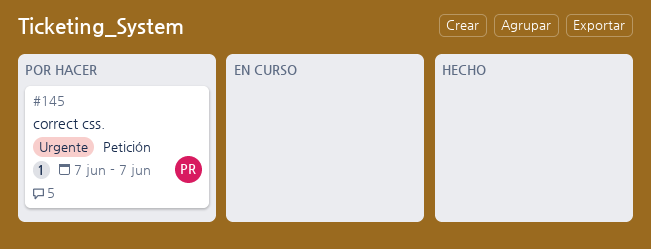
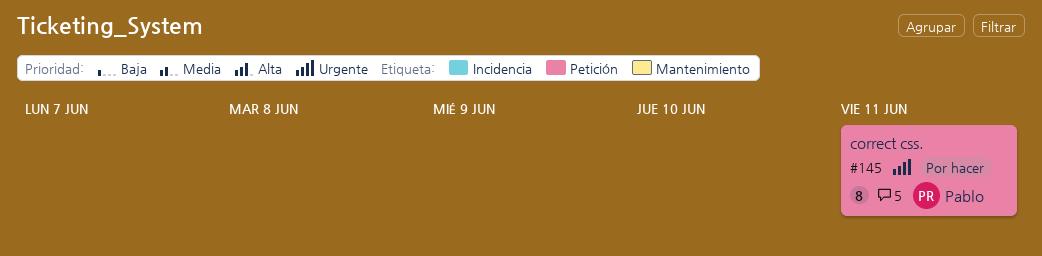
#145, estimate: 1 -> 8
#145, due: Jun 7 -> Jun 11

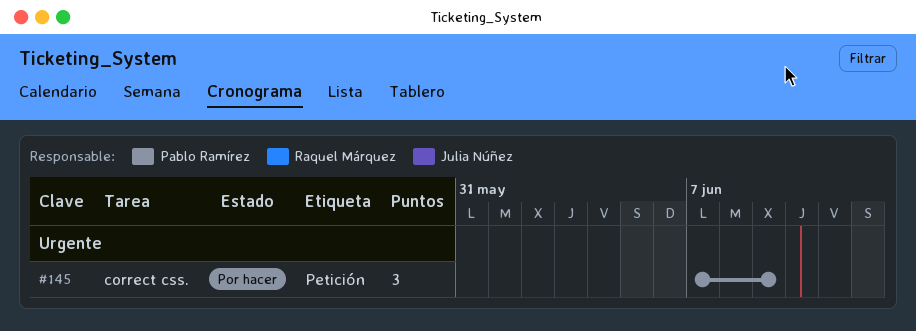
#145, estimate: 8 -> 3
#145, due: Jun 11 -> Jun 9

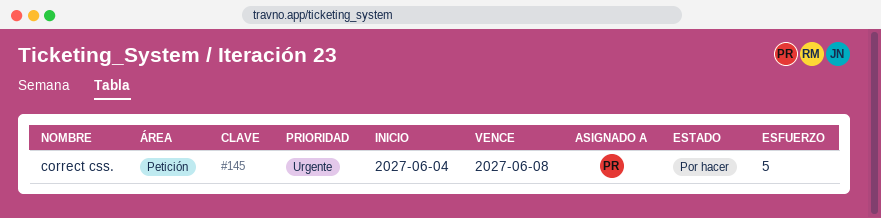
#145, estimate: 3 -> 5
#145, start: Jun 7 -> Jun 4
#145, due: Jun 9 -> Jun 8

